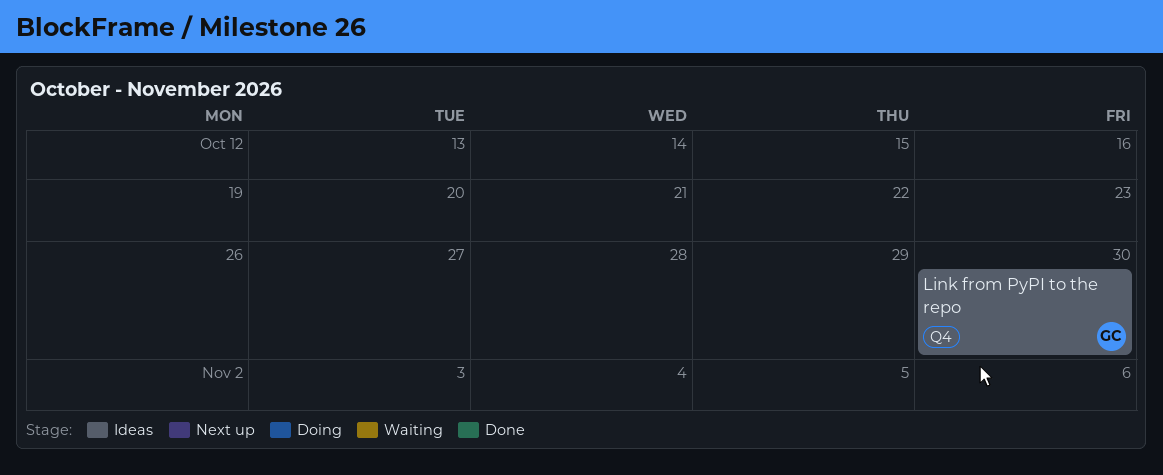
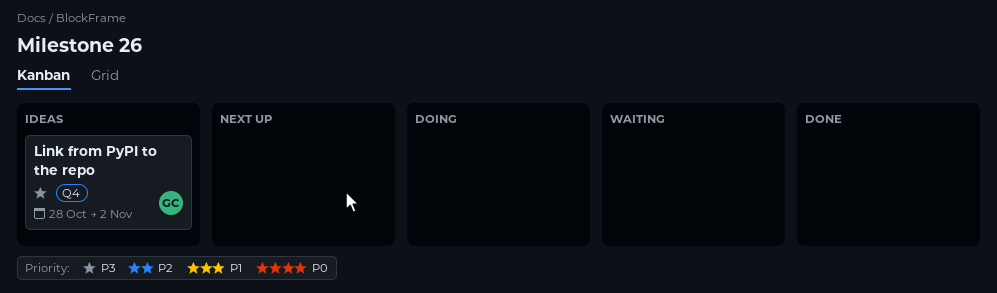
Link from PyPI to the repo, due: Oct 30 -> Nov 2

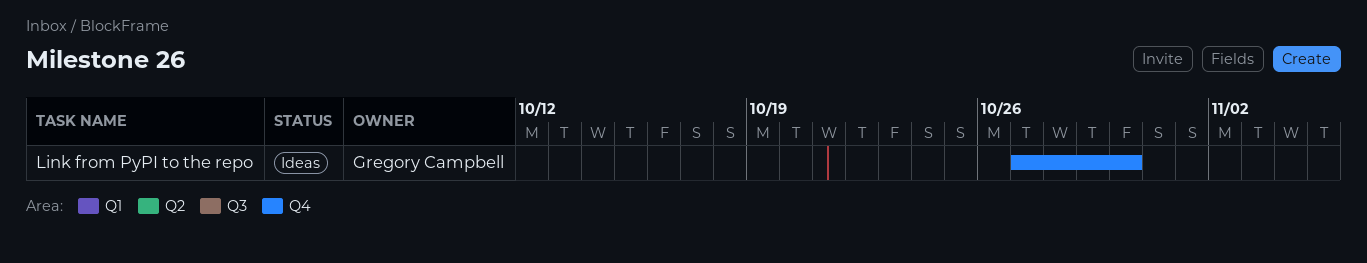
Link from PyPI to the repo, start: Oct 28 -> Oct 27
Link from PyPI to the repo, due: Nov 2 -> Oct 30

